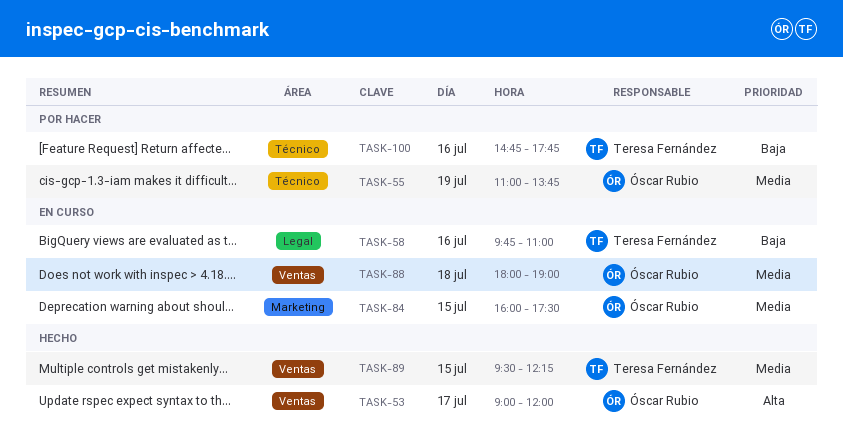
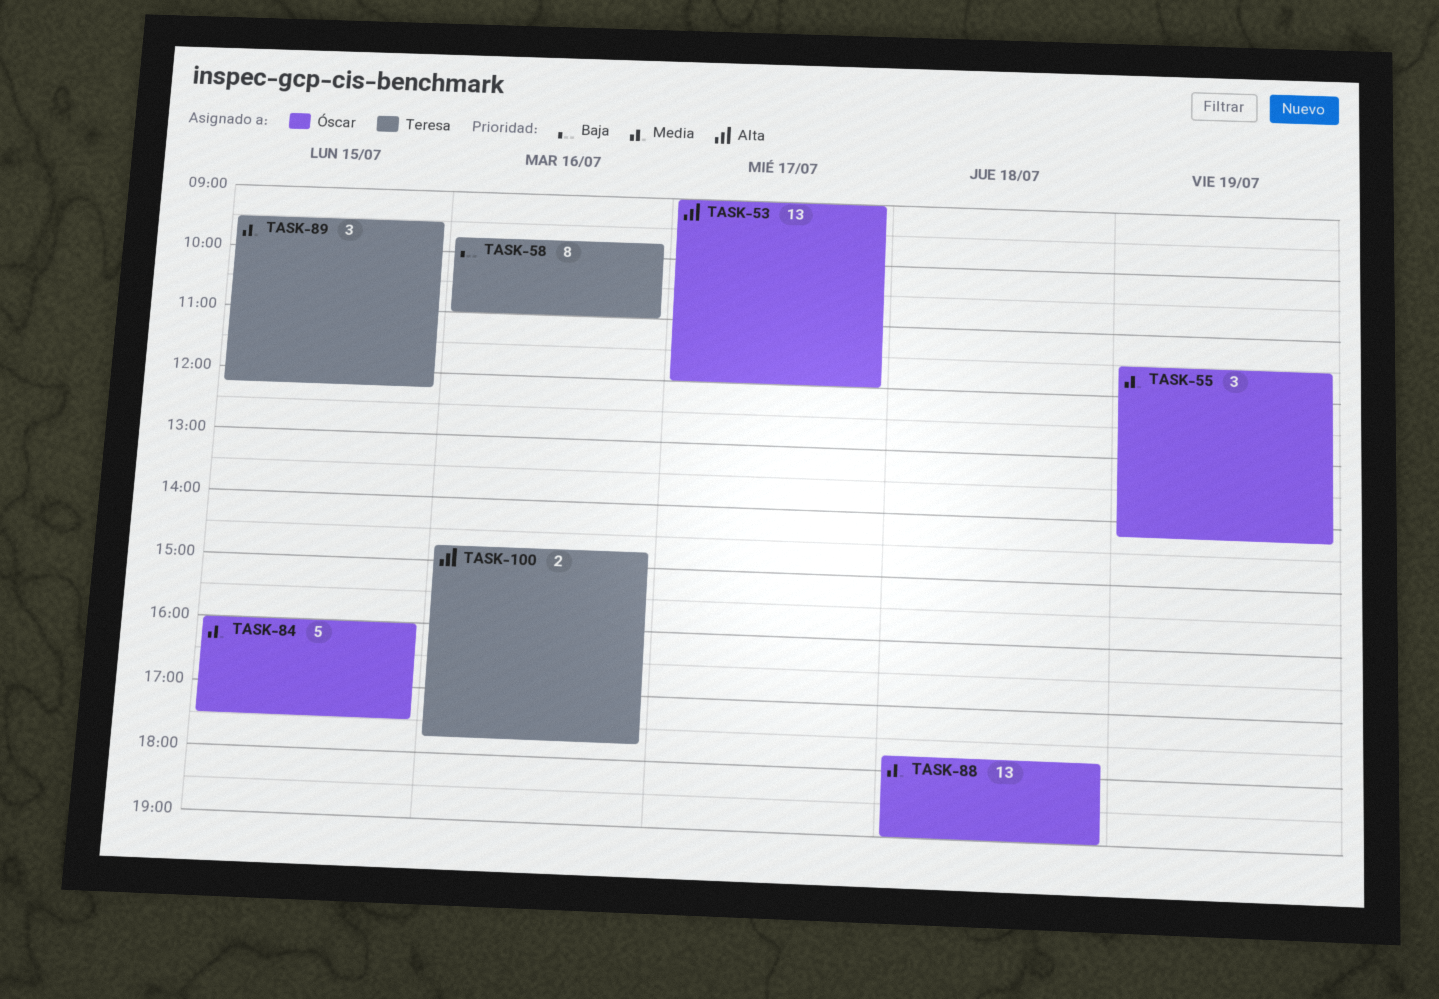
TASK-55, begins: 11:00 -> 11:30
TASK-55, ends: 13:45 -> 14:15
TASK-88, begins: 18:00 -> 17:45
TASK-100, priority: Baja -> Alta

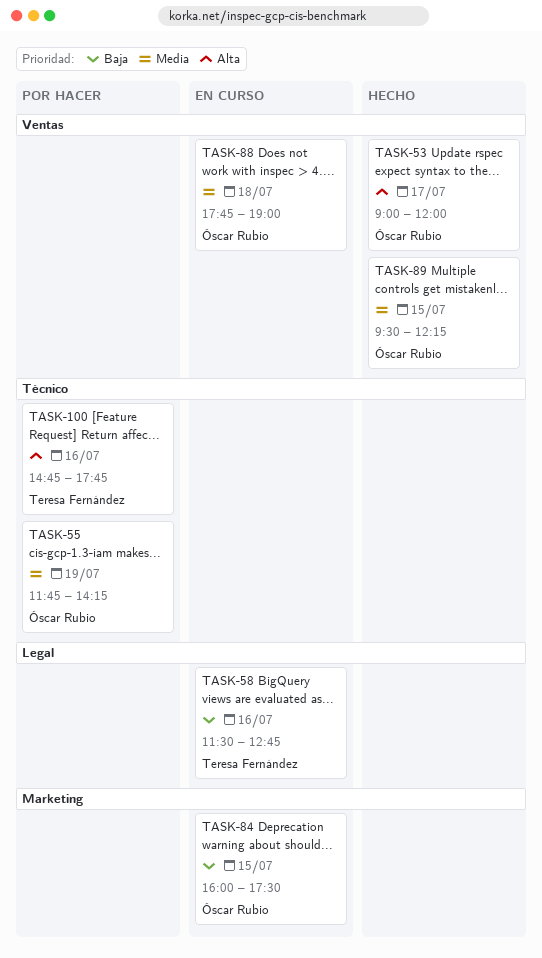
TASK-55, begins: 11:30 -> 11:45
TASK-58, begins: 09:45 -> 11:30
TASK-58, ends: 11:00 -> 12:45
TASK-84, priority: Media -> Baja
TASK-89, owner: Teresa Fernández -> Óscar Rubio

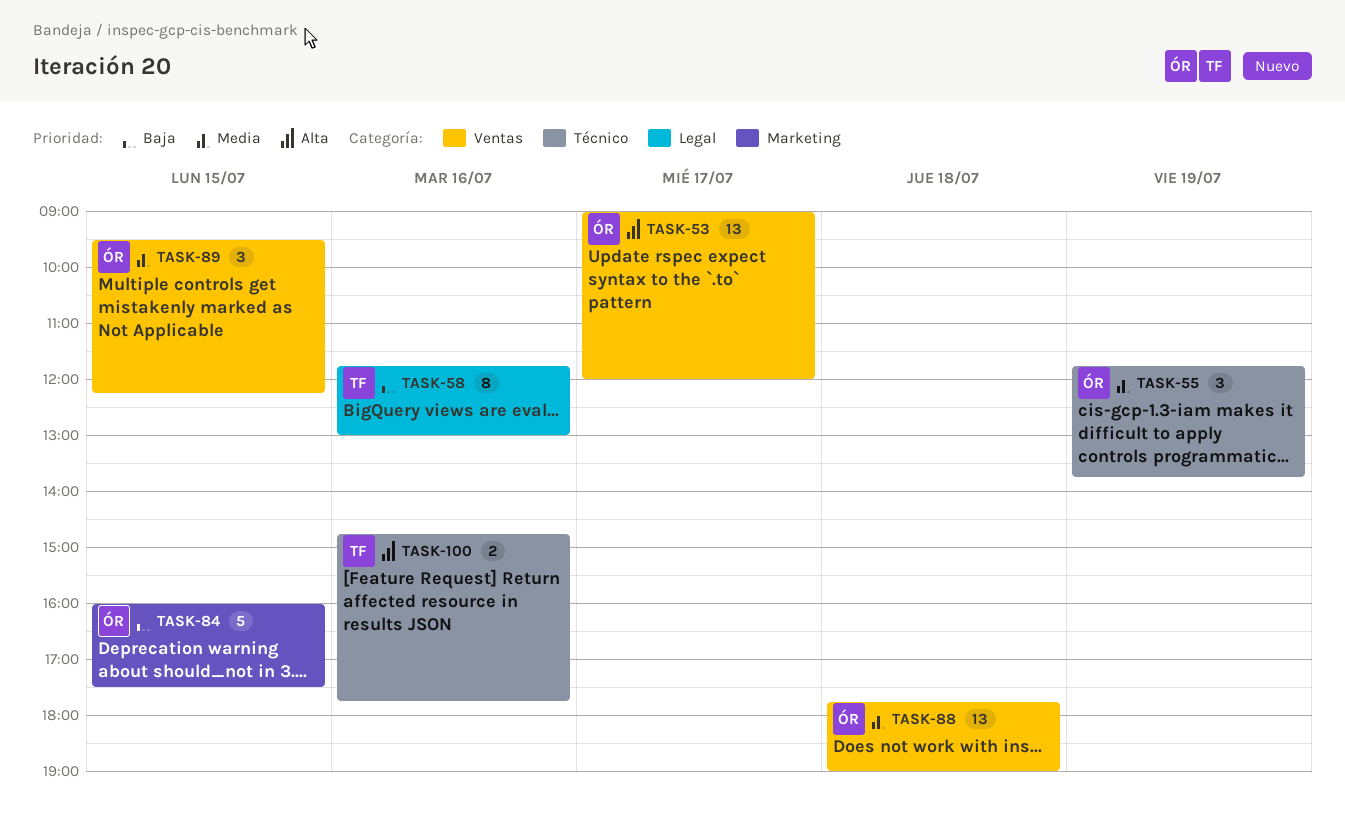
TASK-55, ends: 14:15 -> 13:45
TASK-58, begins: 11:30 -> 11:45
TASK-58, ends: 12:45 -> 13:00

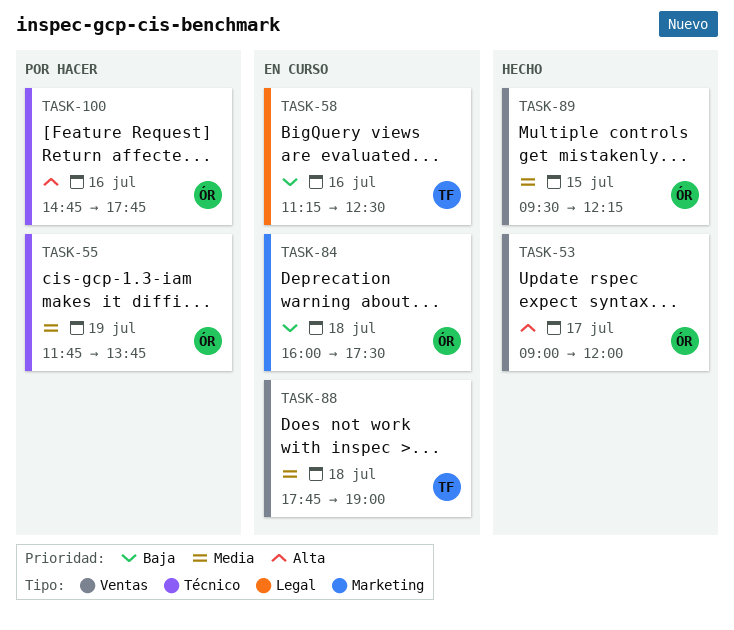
TASK-58, begins: 11:45 -> 11:15
TASK-58, ends: 13:00 -> 12:30
TASK-84, day: Jul 15 -> Jul 18
TASK-88, owner: ÓR -> TF
TASK-100, owner: TF -> ÓR

